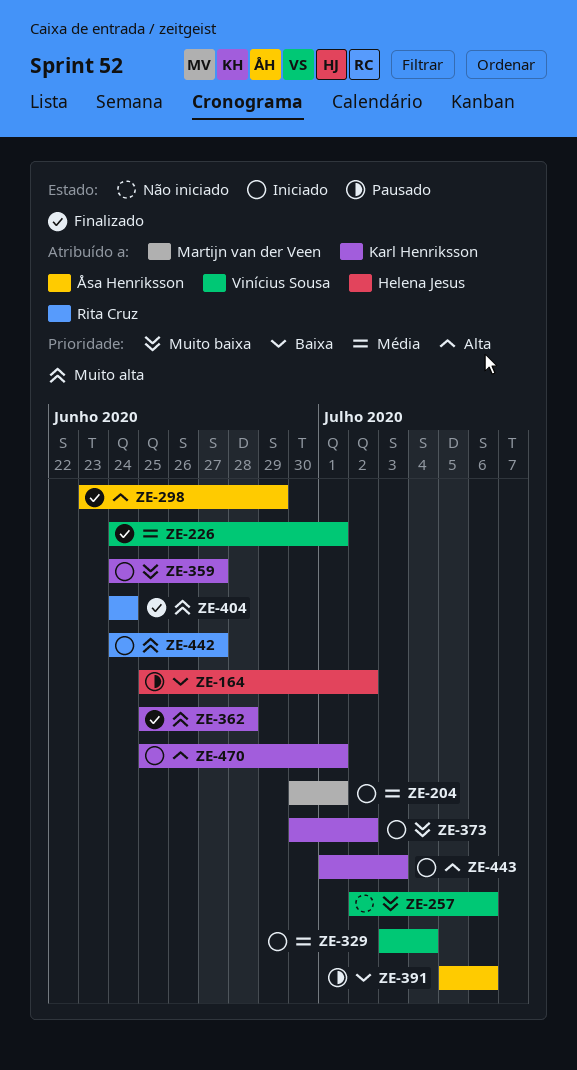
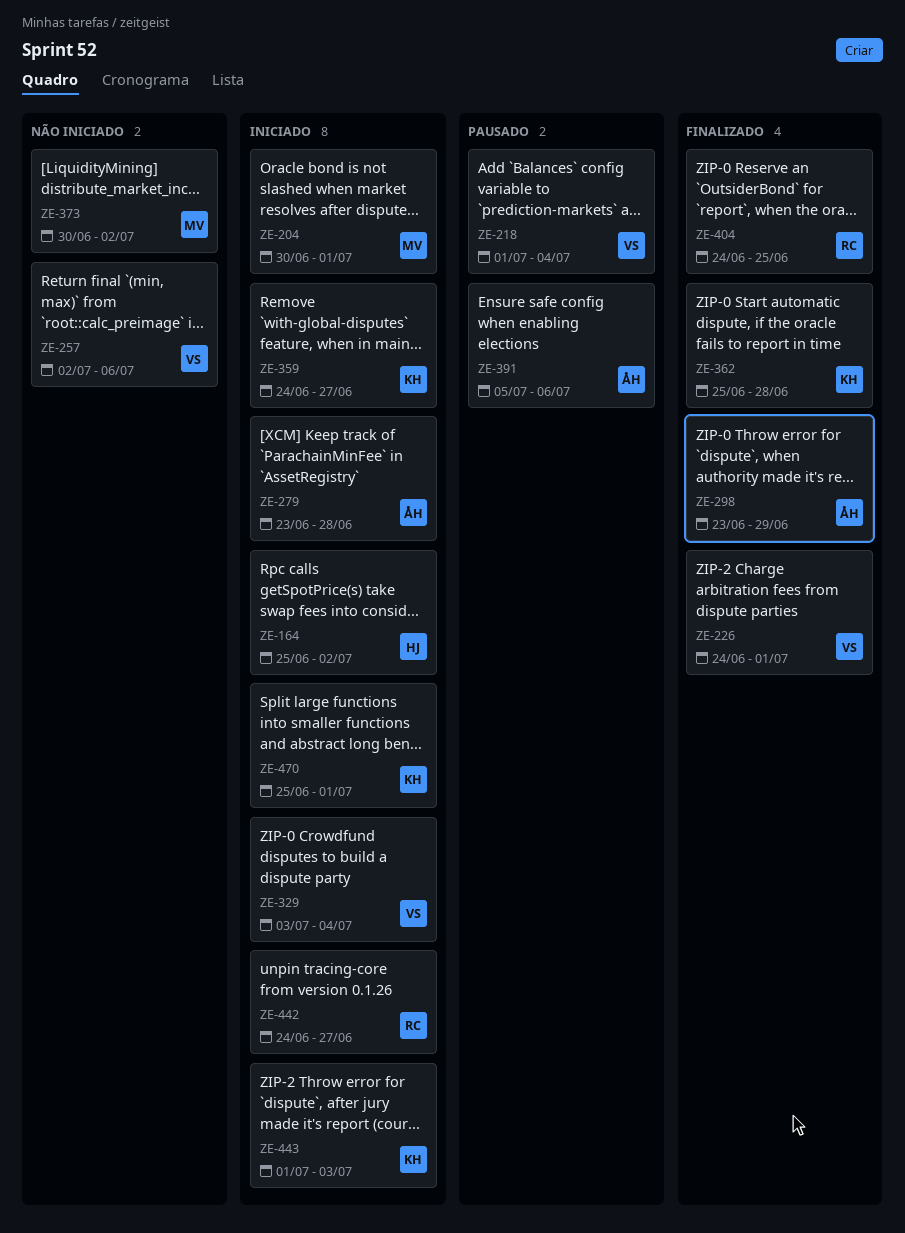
ZE-164, status: Pausado -> Iniciado
ZE-218: none -> present
ZE-279: none -> present
ZE-373, status: Iniciado -> Não iniciado
ZE-373, owner: Karl Henriksson -> Martijn van der Veen
ZE-404, due: Jun 24 -> Jun 25

